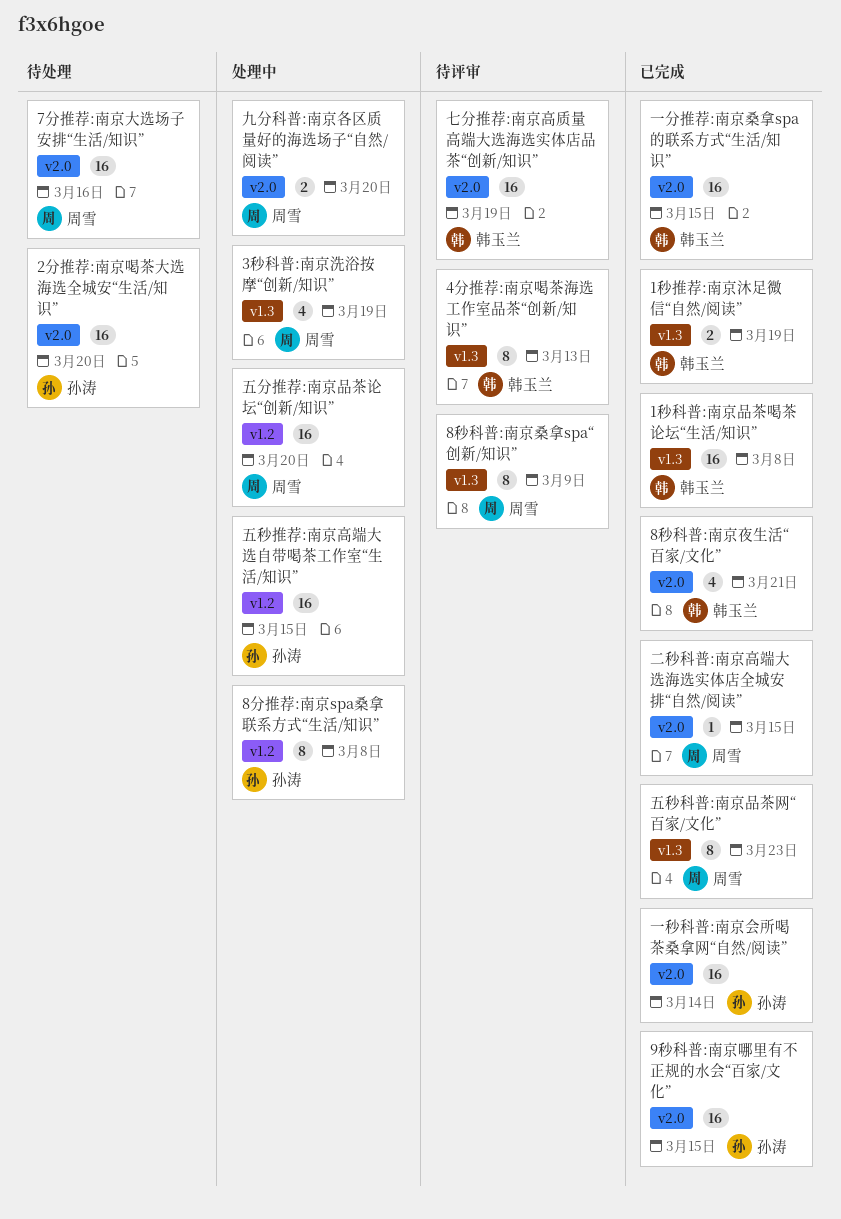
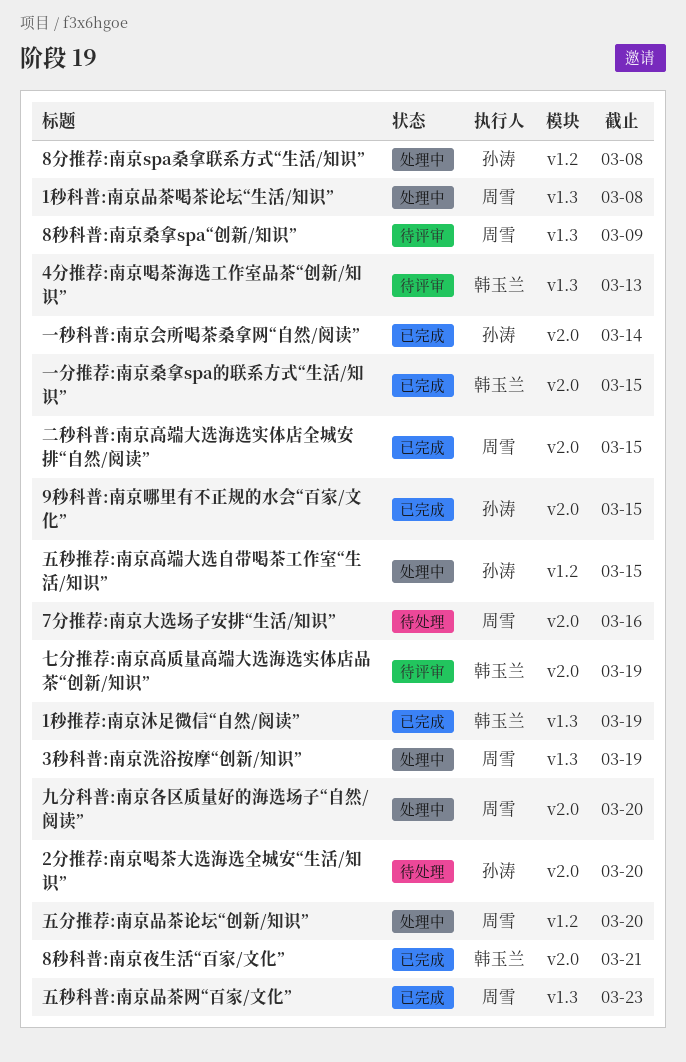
1秒科普:南京品茶喝茶论坛“生活/知识”, status: 已完成 -> 处理中
1秒科普:南京品茶喝茶论坛“生活/知识”, owner: 韩玉兰 -> 周雪

